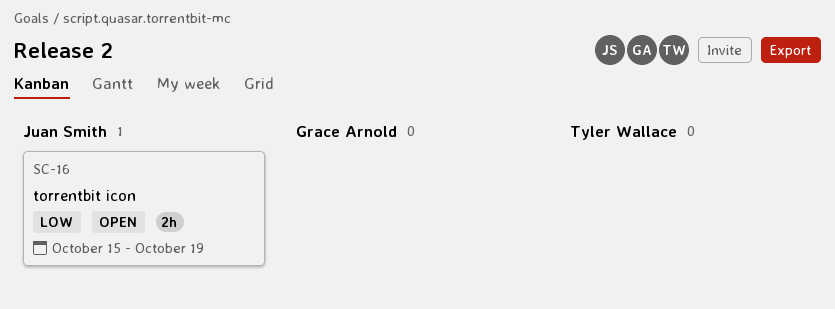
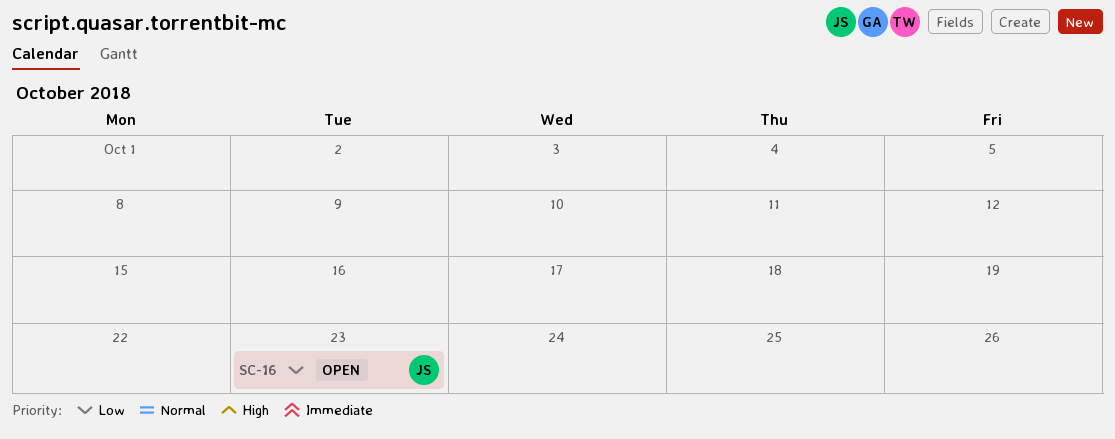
SC-16, due: Oct 19 -> Oct 23

